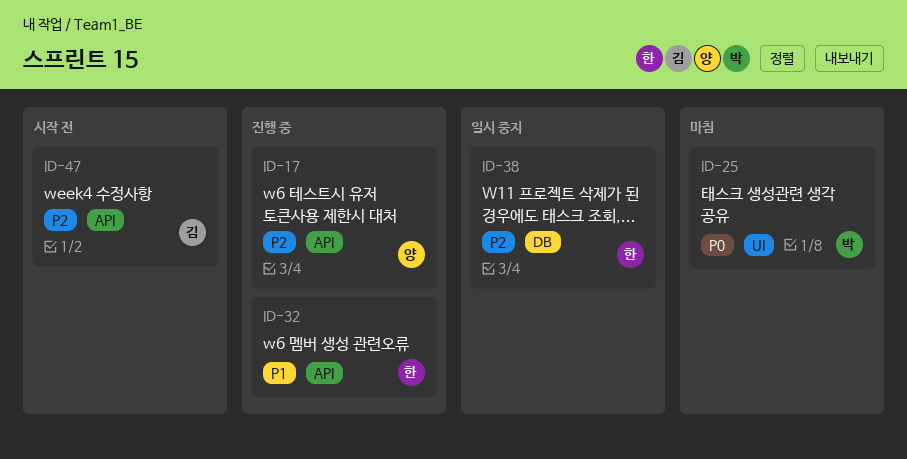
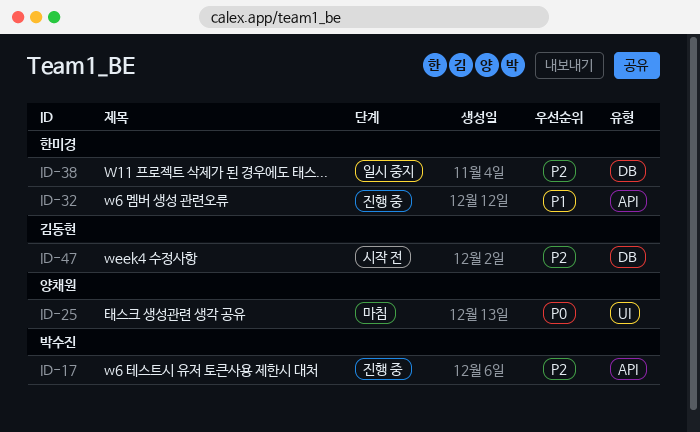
ID-17, owner: 양채원 -> 박수진
ID-25, owner: 박수진 -> 양채원
ID-47, label: API -> DB

